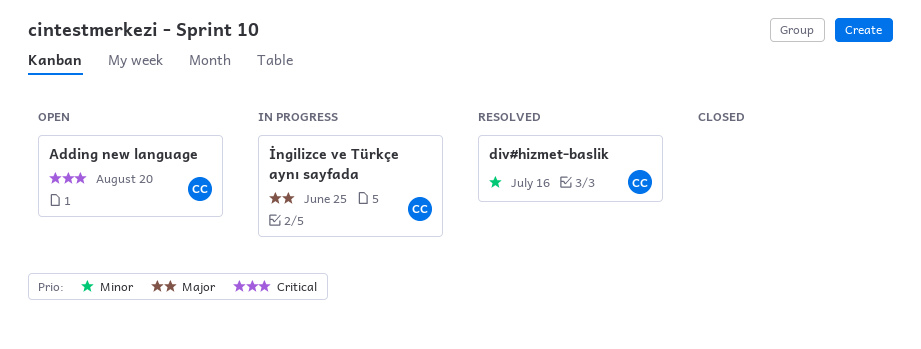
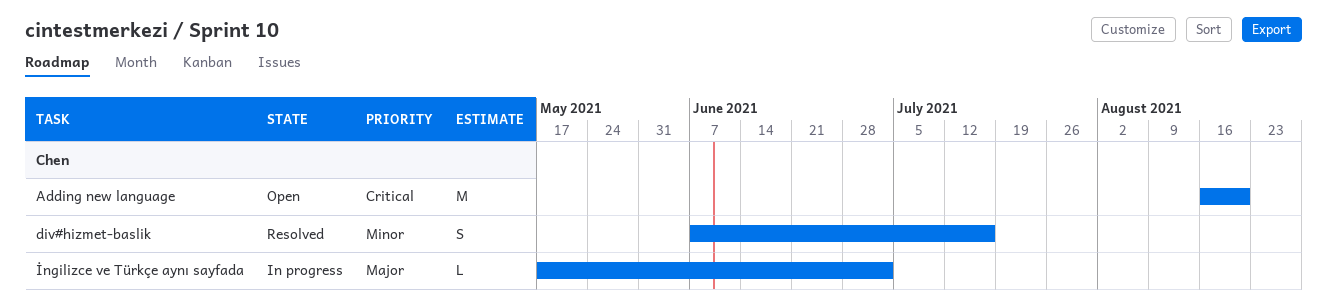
İngilizce ve Türkçe aynı sayfada, due: Jun 25 -> Jul 2

